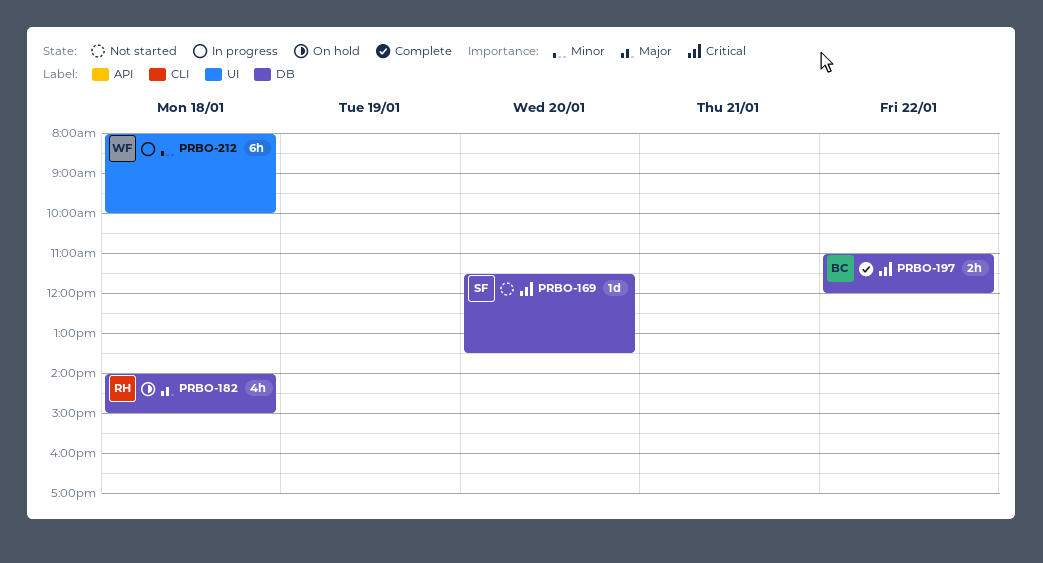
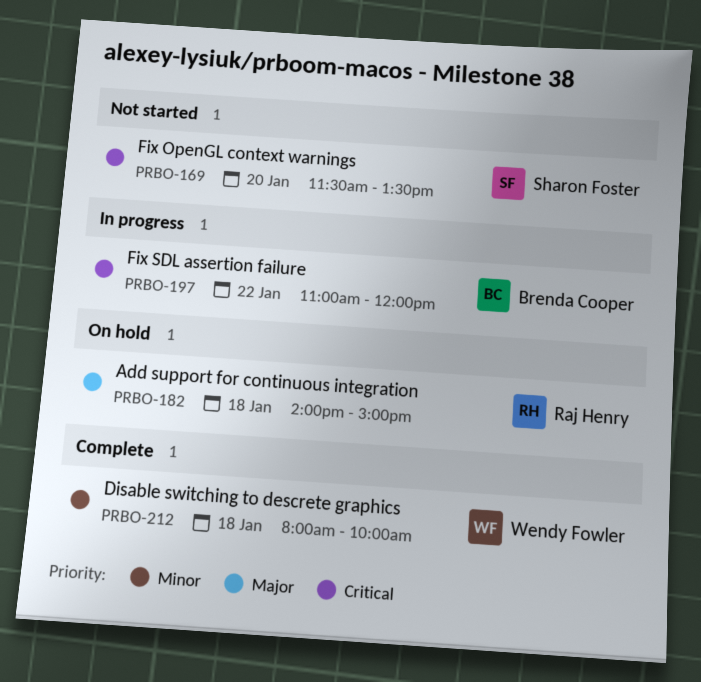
PRBO-197, status: Complete -> In progress
PRBO-212, status: In progress -> Complete

